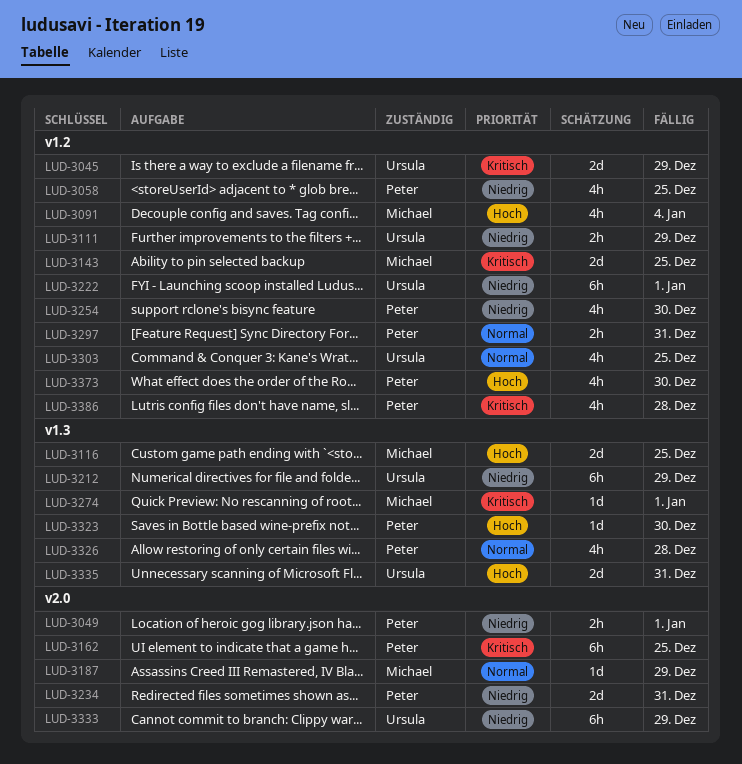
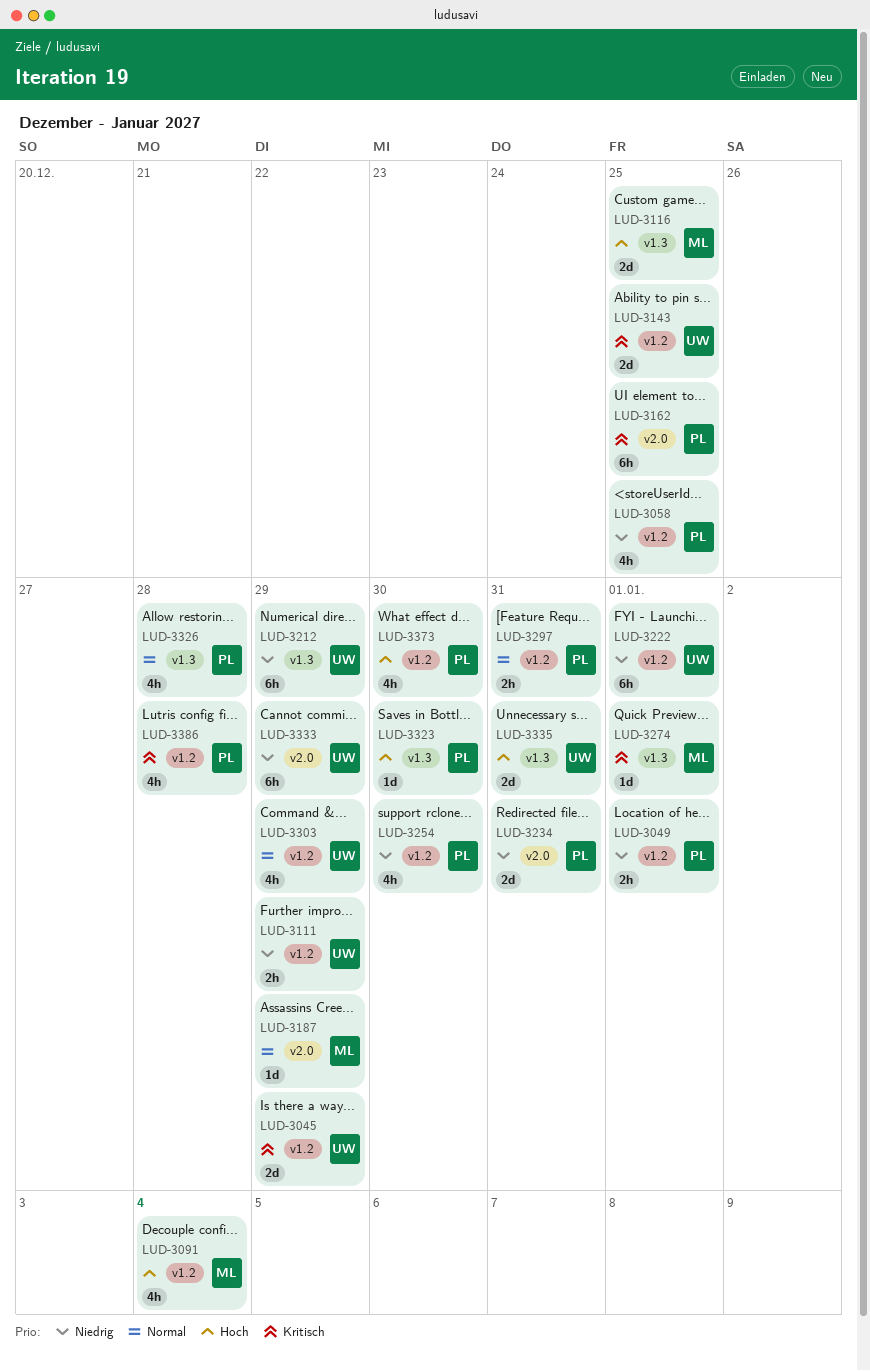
LUD-3049, label: v2.0 -> v1.2
LUD-3143, owner: Michael -> Ursula
LUD-3303, due: Dec 25 -> Dec 29

